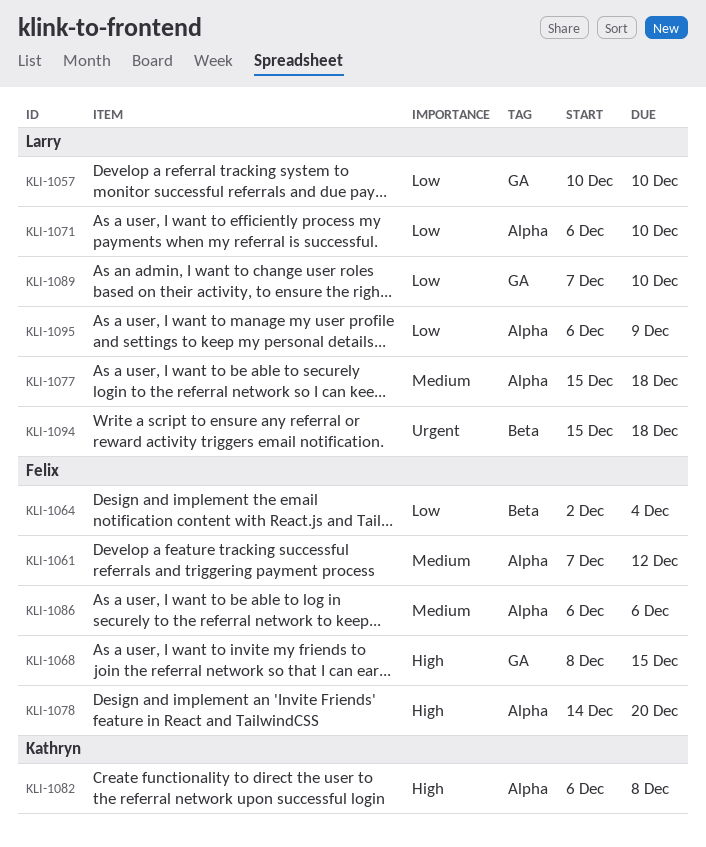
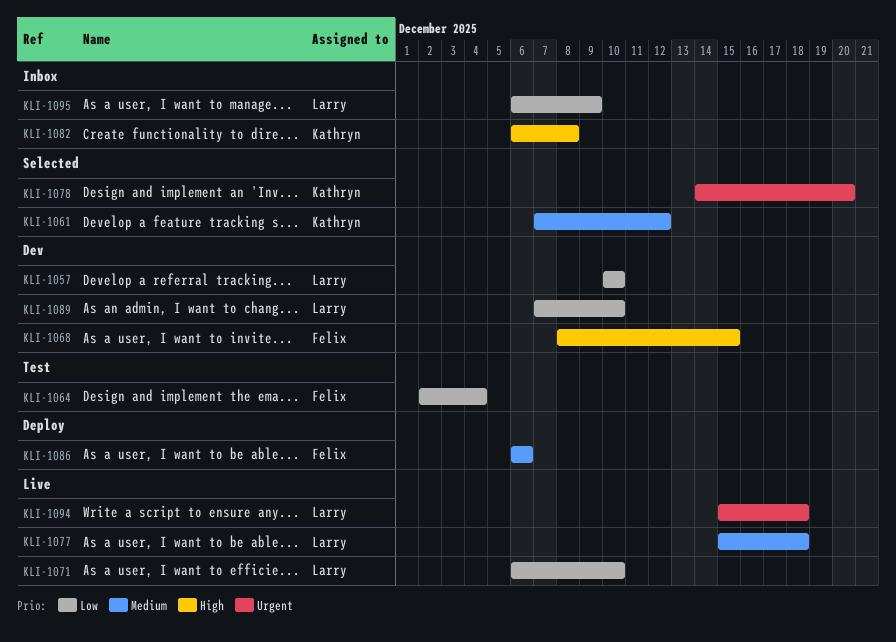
KLI-1061, owner: Felix -> Kathryn
KLI-1078, owner: Felix -> Kathryn
KLI-1078, priority: High -> Urgent

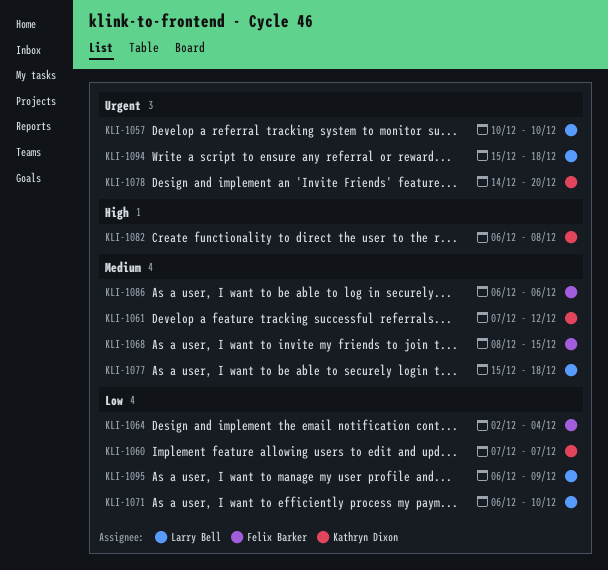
KLI-1057, priority: Low -> Urgent
KLI-1060: none -> present
KLI-1068, priority: High -> Medium
KLI-1089: present -> none

